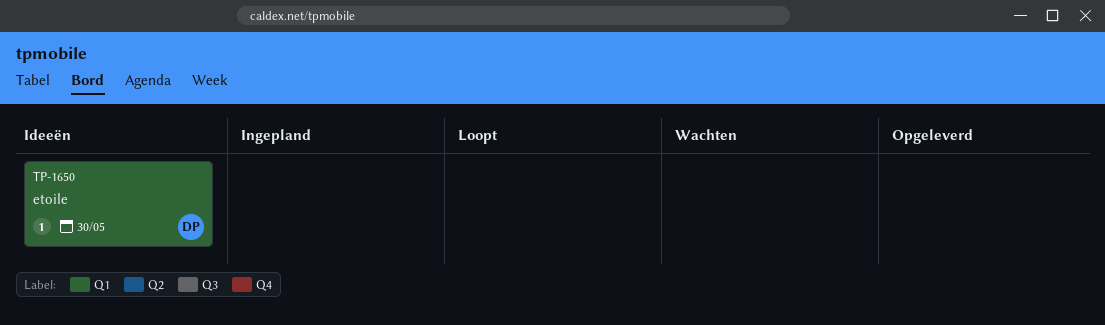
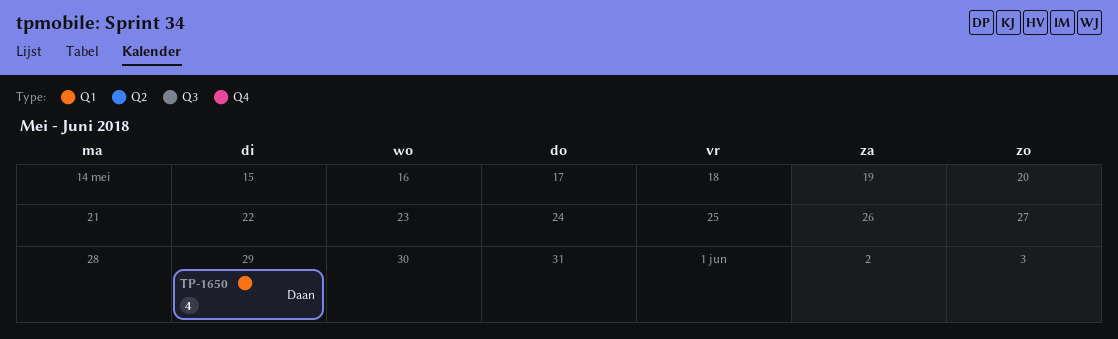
TP-1650, estimate: 1 -> 4
TP-1650, due: May 30 -> May 29

